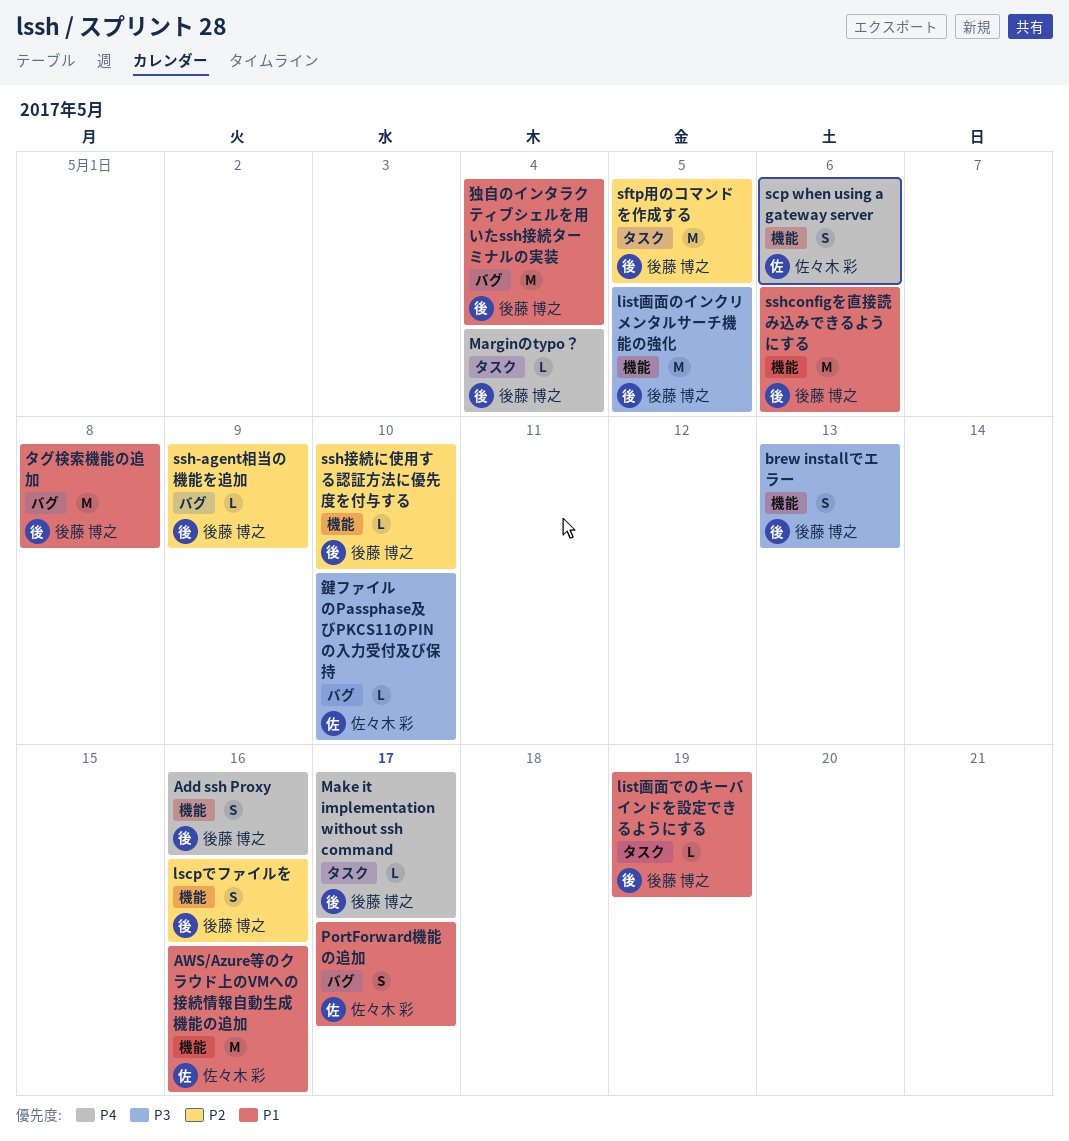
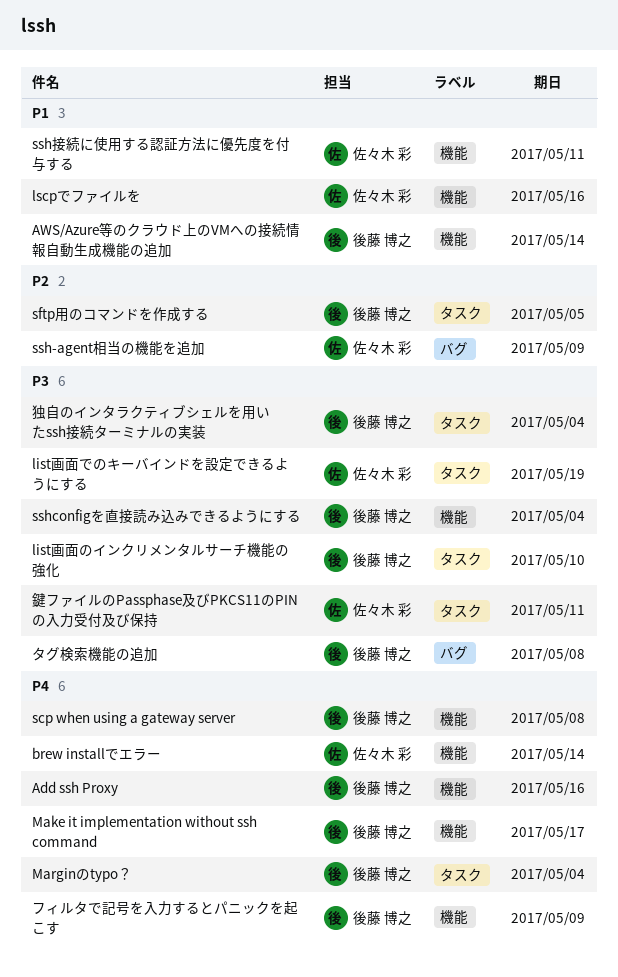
AWS/Azure等のクラウド上のVMへの接続情報自動生成機能の追加, owner: 佐々木 彩 -> 後藤 博之
AWS/Azure等のクラウド上のVMへの接続情報自動生成機能の追加, due: May 16 -> May 14
brew installでエラー, owner: 後藤 博之 -> 佐々木 彩
brew installでエラー, priority: P3 -> P4
brew installでエラー, due: May 13 -> May 14
list画面でのキーバインドを設定できるようにする, owner: 後藤 博之 -> 佐々木 彩
list画面でのキーバインドを設定できるようにする, priority: P1 -> P3
list画面のインクリメンタルサーチ機能の強化, label: 機能 -> タスク
list画面のインクリメンタルサーチ機能の強化, due: May 5 -> May 10
lscpでファイルを, owner: 後藤 博之 -> 佐々木 彩
lscpでファイルを, priority: P2 -> P1
Make it implementation without ssh command, label: タスク -> 機能
PortForward機能の追加: present -> none
scp when using a gateway server, owner: 佐々木 彩 -> 後藤 博之
scp when using a gateway server, due: May 6 -> May 8
ssh-agent相当の機能を追加, owner: 後藤 博之 -> 佐々木 彩
sshconfigを直接読み込みできるようにする, priority: P1 -> P3
sshconfigを直接読み込みできるようにする, due: May 6 -> May 4
ssh接続に使用する認証方法に優先度を付与する, owner: 後藤 博之 -> 佐々木 彩
ssh接続に使用する認証方法に優先度を付与する, priority: P2 -> P1
ssh接続に使用する認証方法に優先度を付与する, due: May 10 -> May 11
タグ検索機能の追加, priority: P1 -> P3
フィルタで記号を入力するとパニックを起こす: none -> present
独自のインタラクティブシェルを用いたssh接続ターミナルの実装, priority: P1 -> P3
独自のインタラクティブシェルを用いたssh接続ターミナルの実装, label: バグ -> タスク
鍵ファイルのPassphase及びPKCS11のPINの入力受付及び保持, label: バグ -> タスク
鍵ファイルのPassphase及びPKCS11のPINの入力受付及び保持, due: May 10 -> May 11

